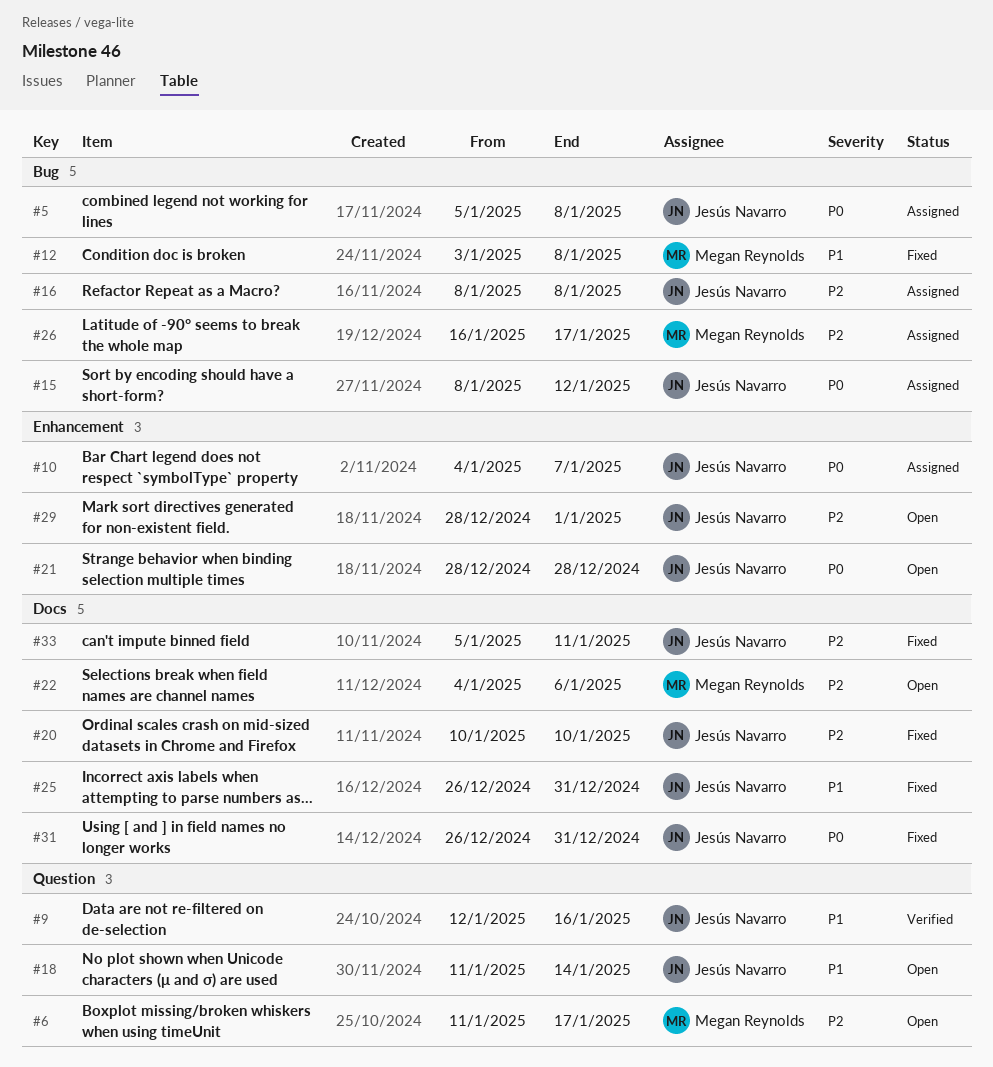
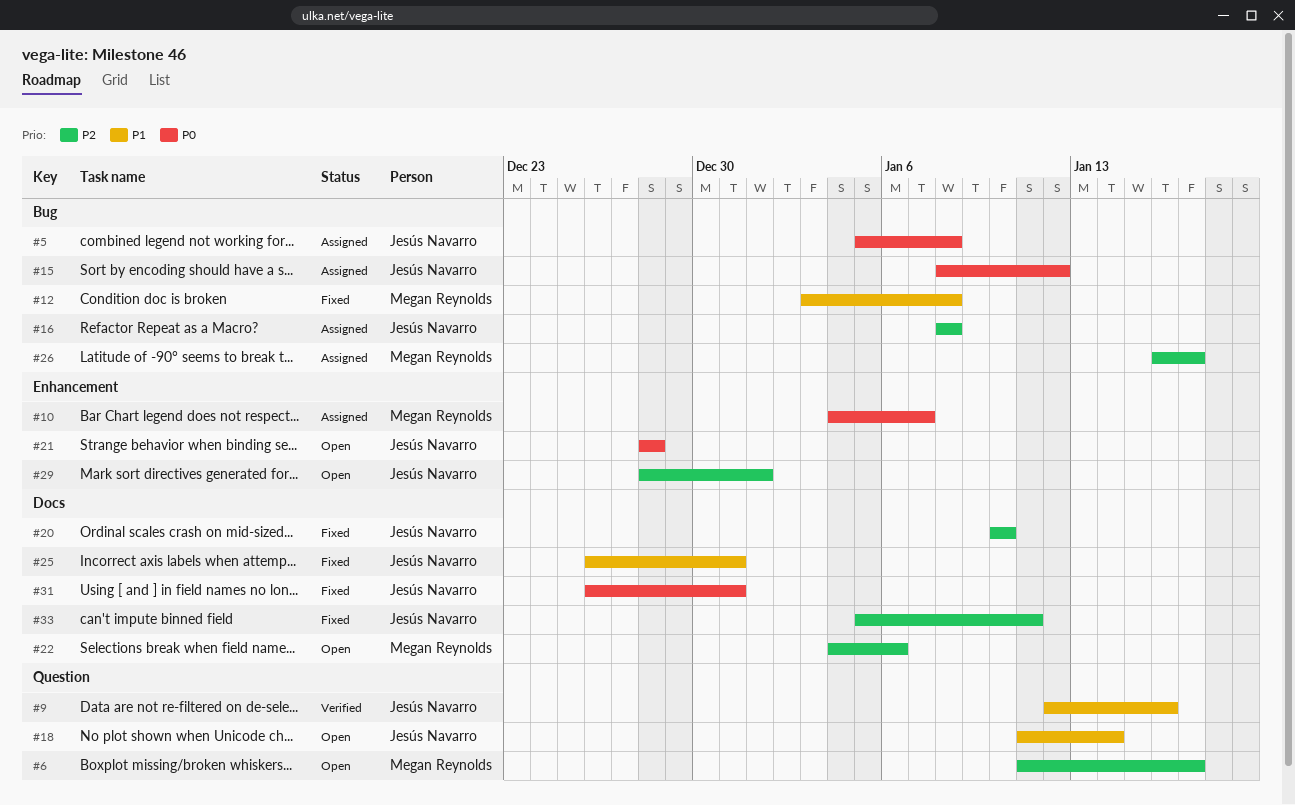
#10, owner: Jesús Navarro -> Megan Reynolds

